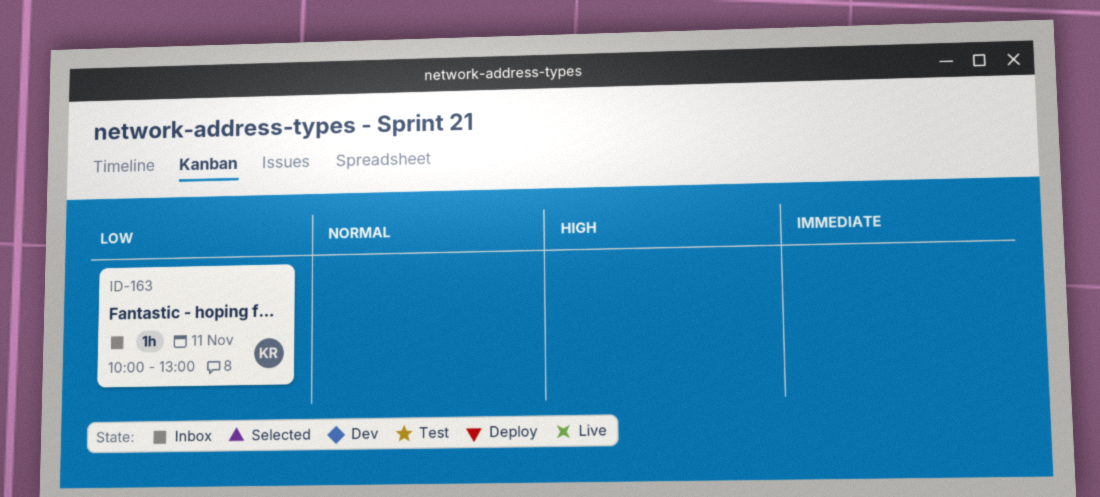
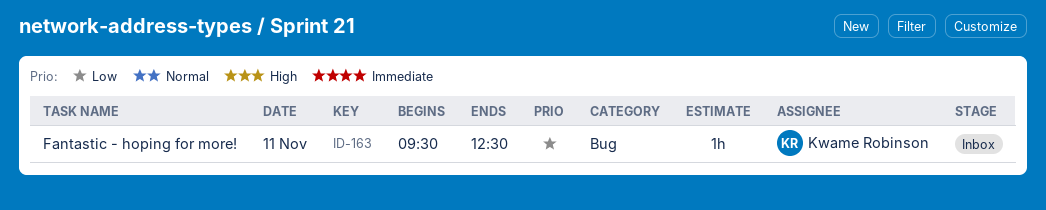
ID-163, begins: 10:00 -> 09:30
ID-163, ends: 13:00 -> 12:30

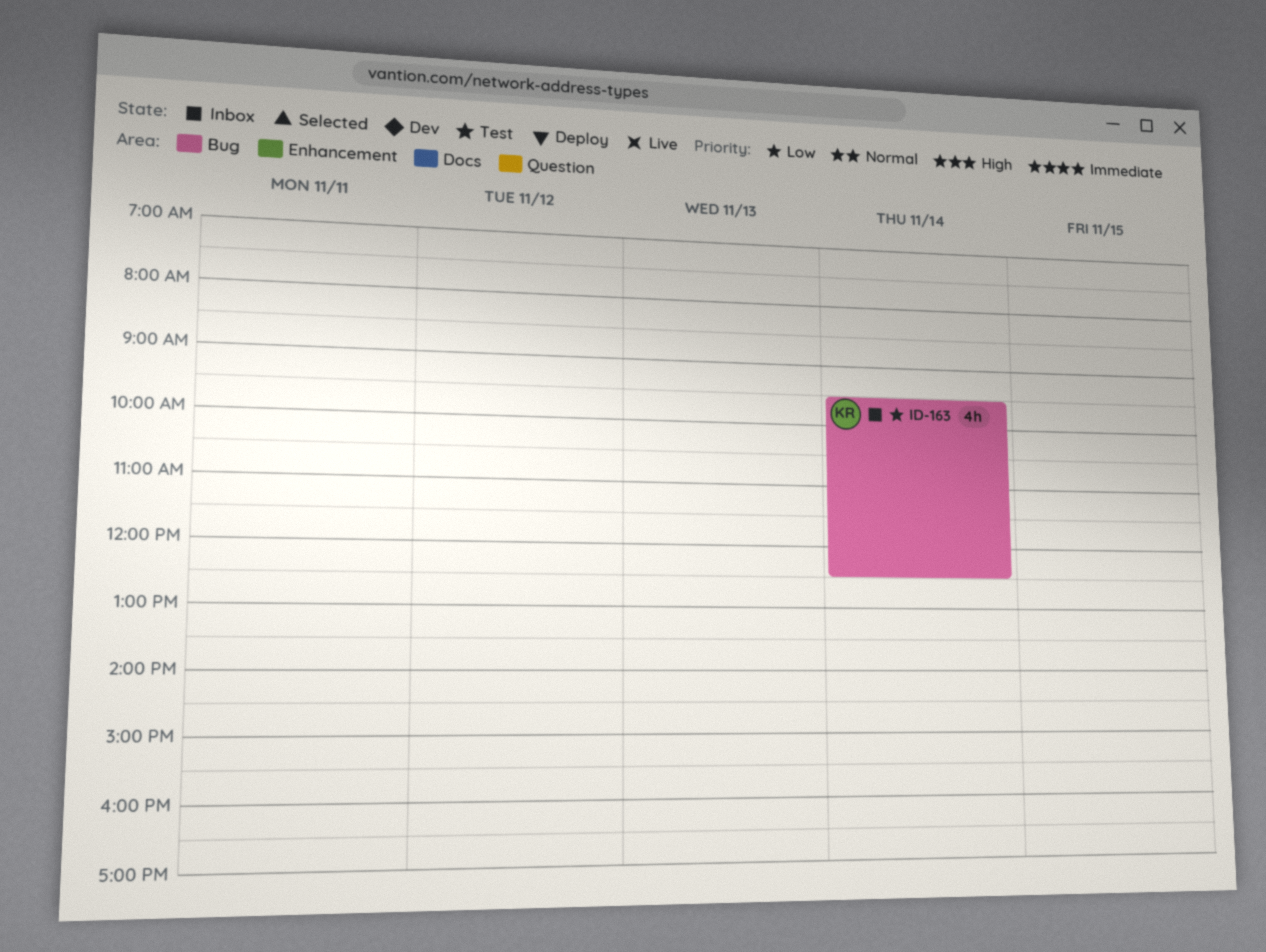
ID-163, estimate: 1h -> 4h
ID-163, day: Nov 11 -> Nov 14

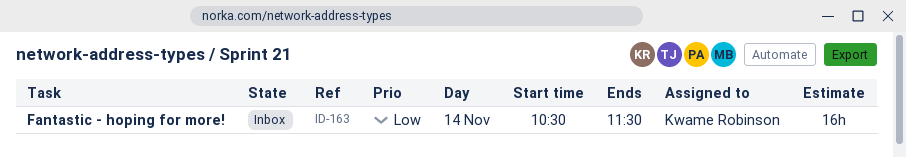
ID-163, estimate: 4h -> 16h
ID-163, begins: 09:30 -> 10:30
ID-163, ends: 12:30 -> 11:30

